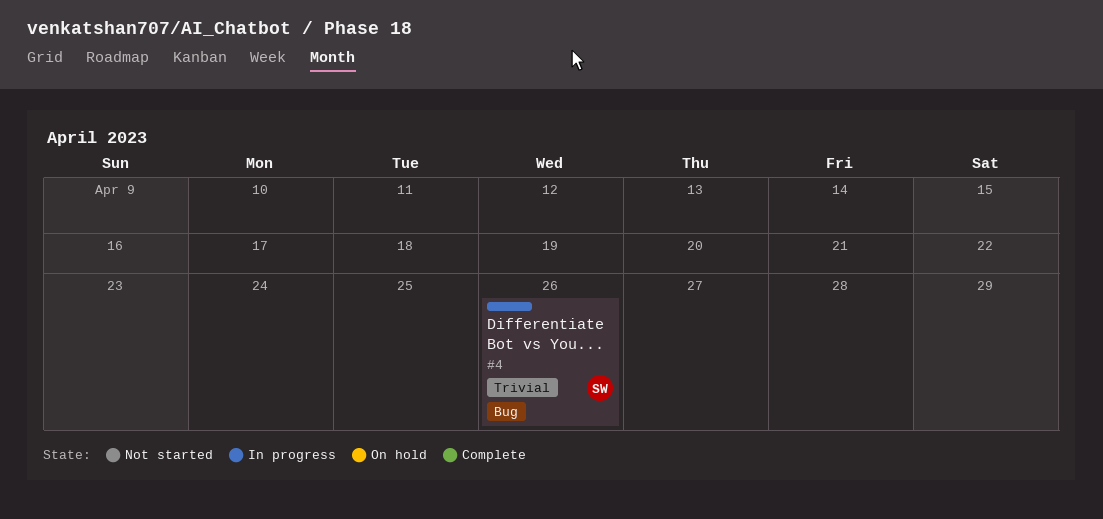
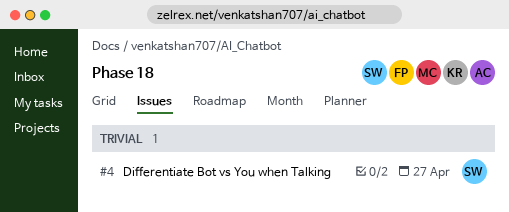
#4, due: Apr 26 -> Apr 27

